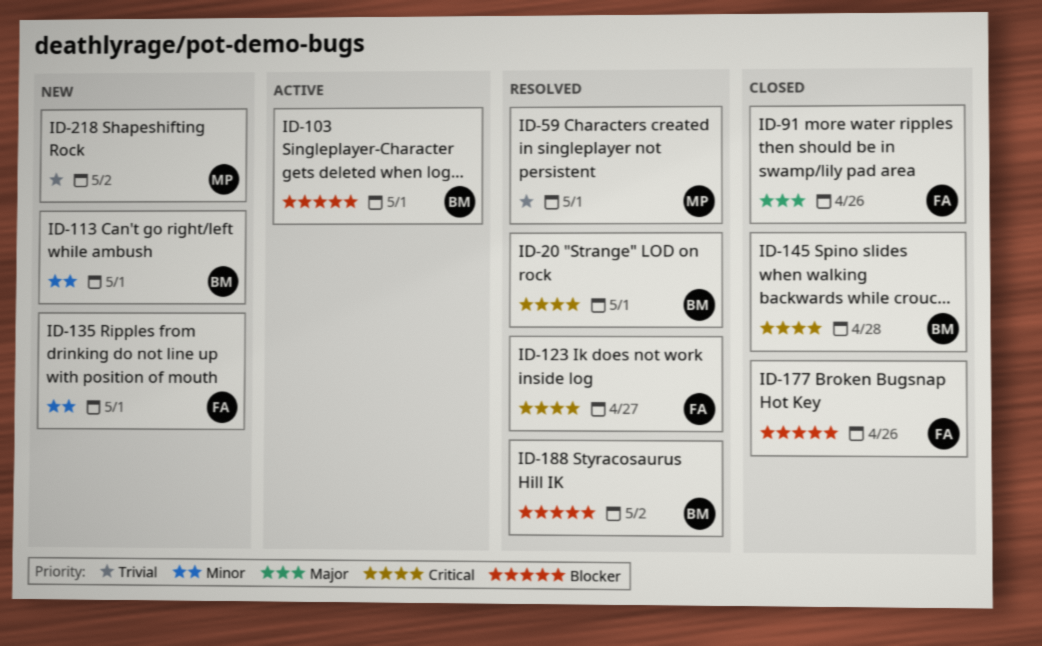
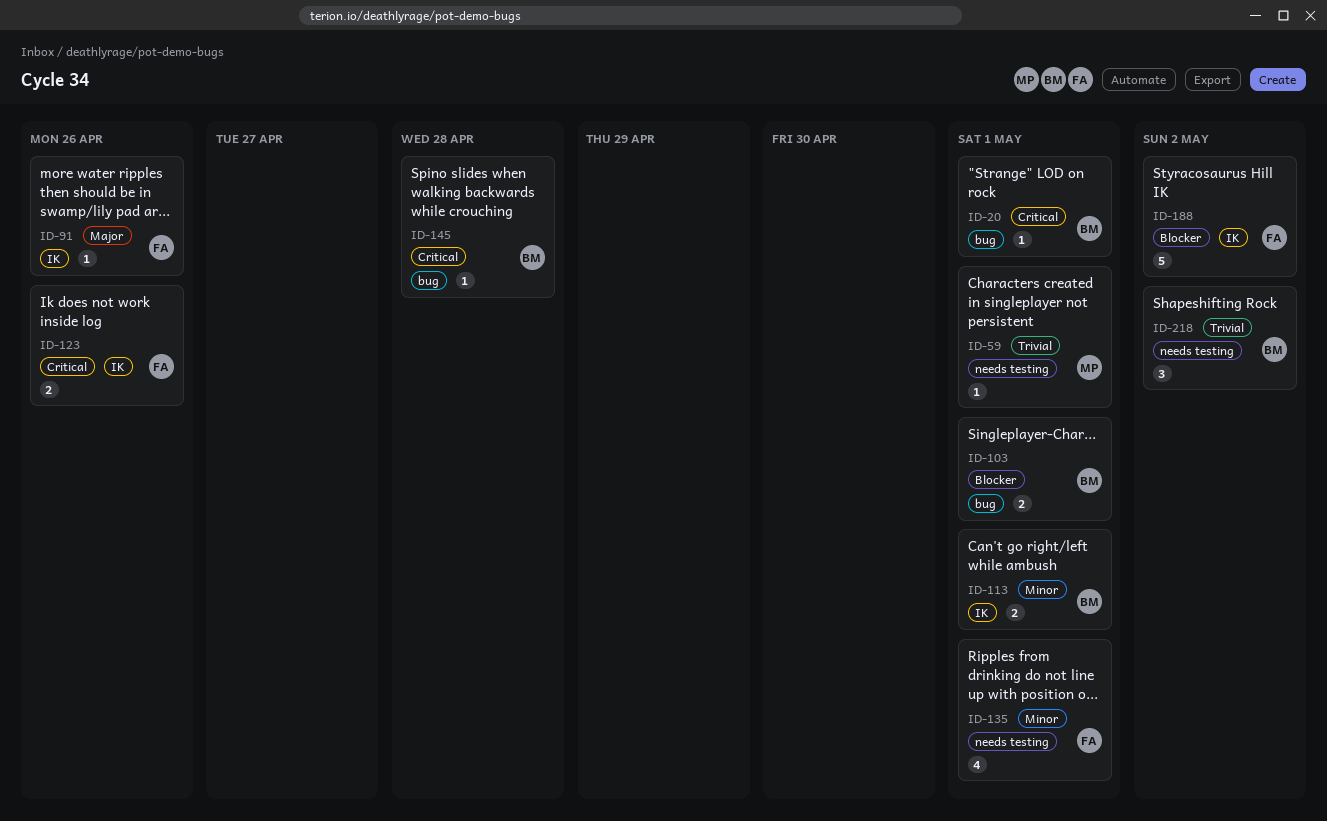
ID-123, due: Apr 27 -> Apr 26
ID-177: present -> none
ID-188, owner: BM -> FA
ID-218, owner: MP -> BM

